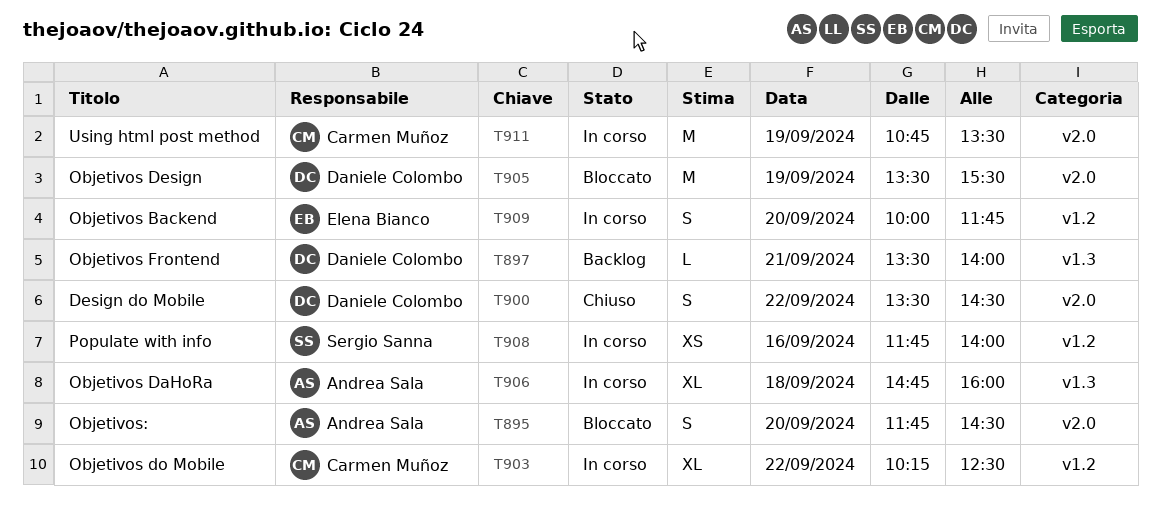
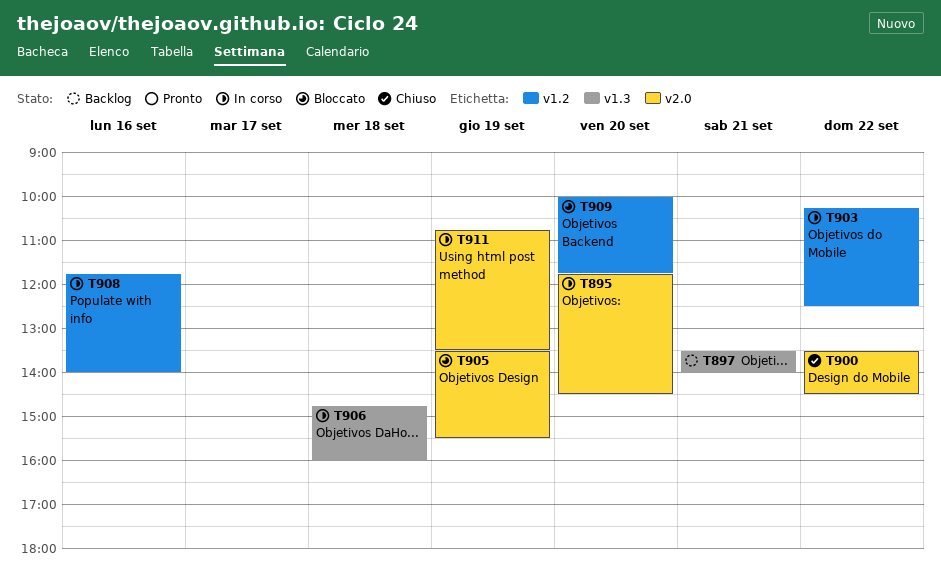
T895, status: Bloccato -> In corso
T909, status: In corso -> Bloccato

